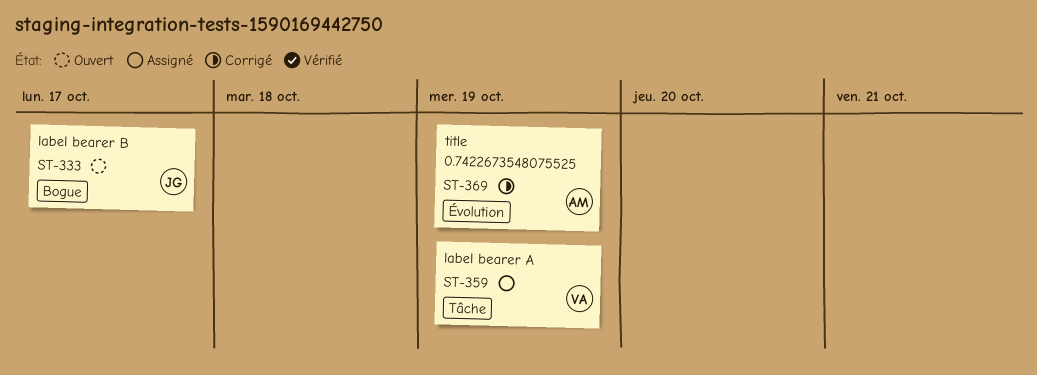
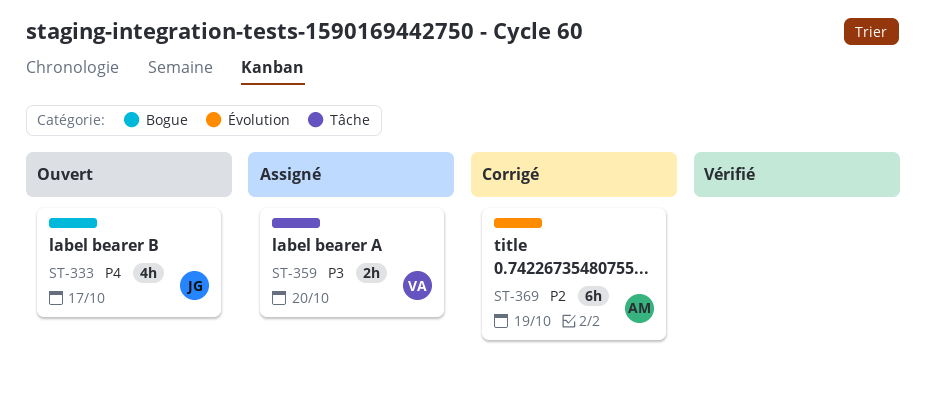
ST-359, due: Oct 19 -> Oct 20

